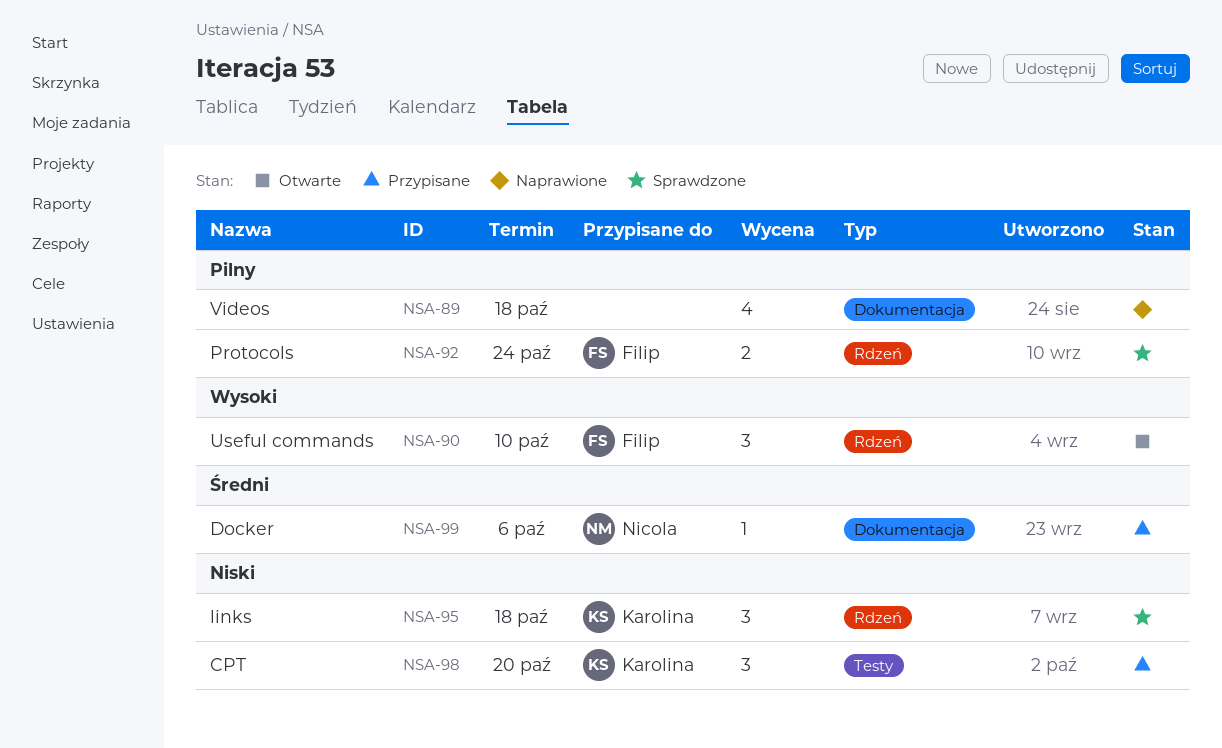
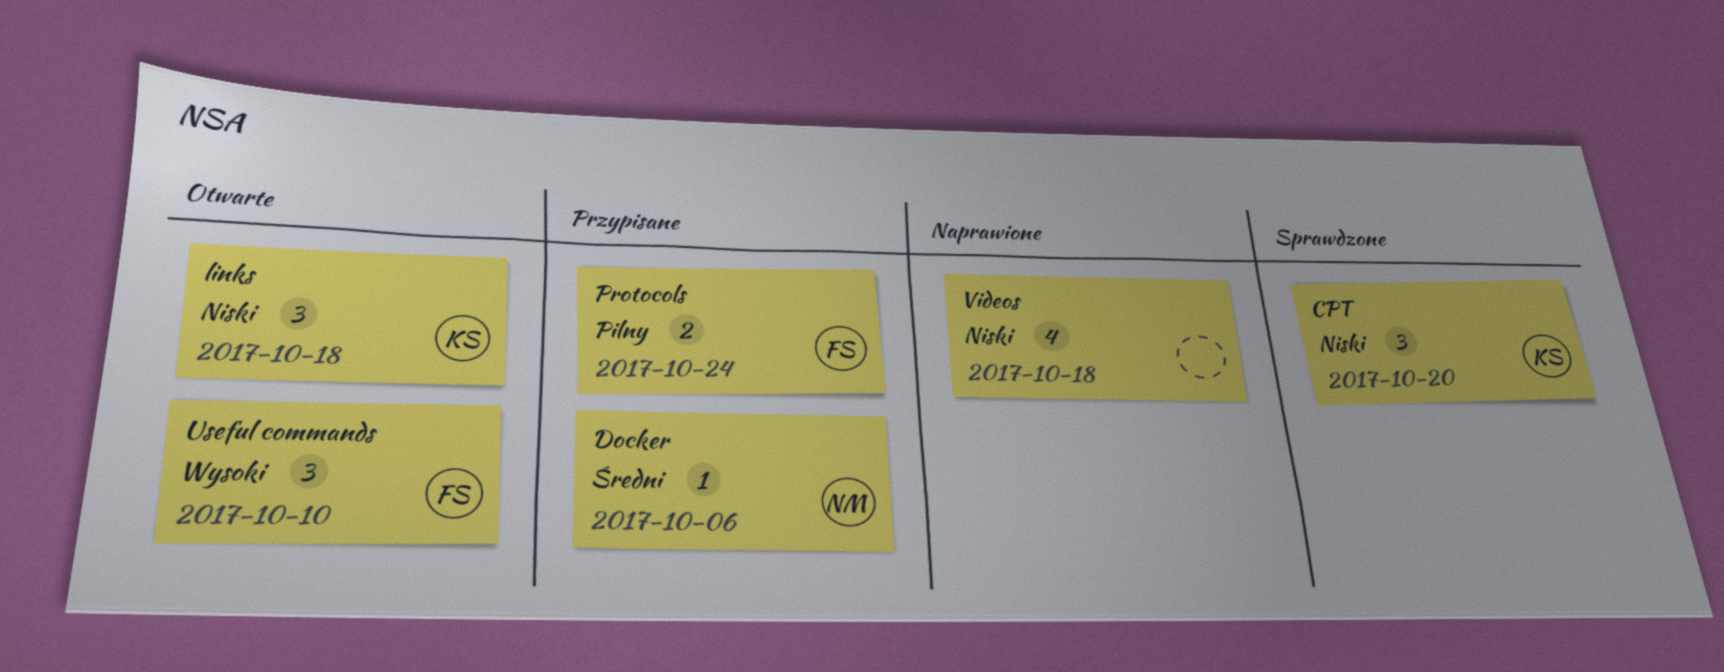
CPT, status: Przypisane -> Sprawdzone
links, status: Sprawdzone -> Otwarte
Protocols, status: Sprawdzone -> Przypisane
Videos, priority: Pilny -> Niski

